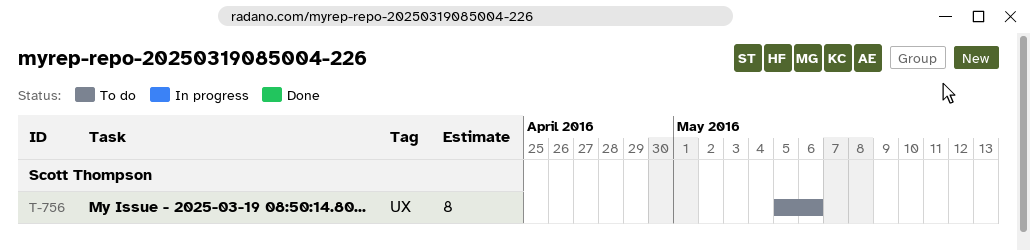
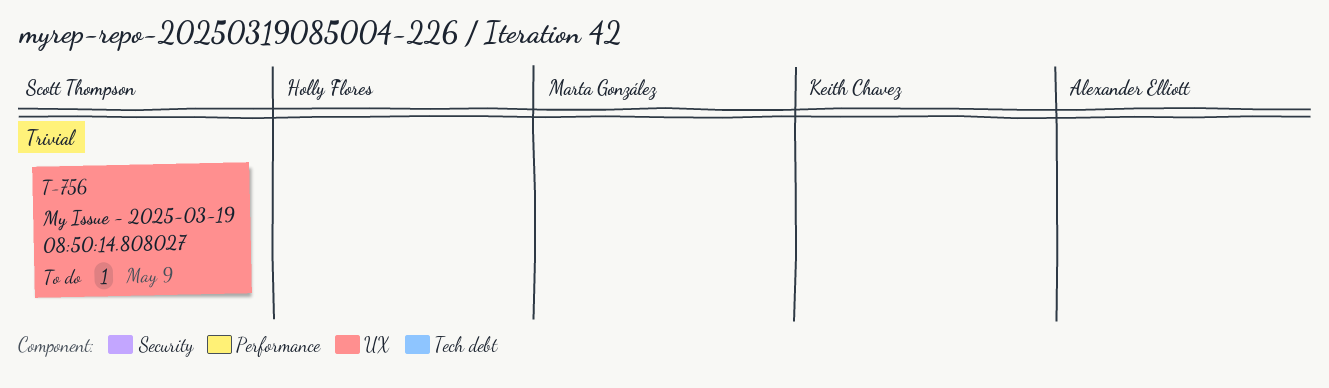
T-756, estimate: 8 -> 1
T-756, due: May 6 -> May 9

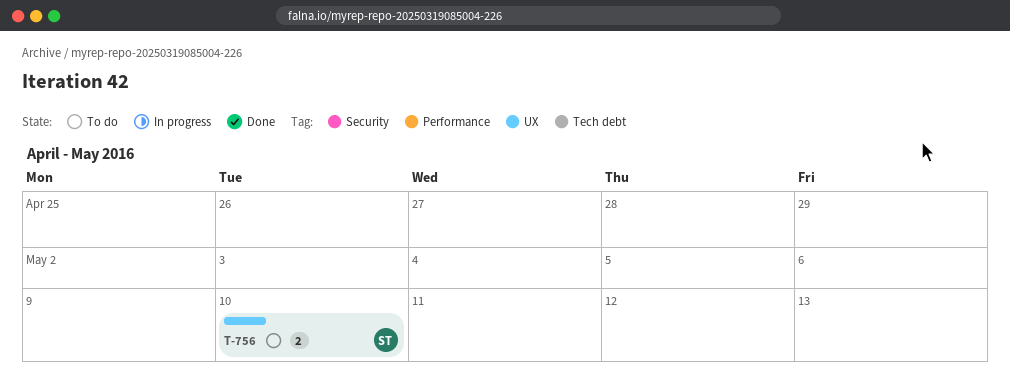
T-756, estimate: 1 -> 2
T-756, due: May 9 -> May 10

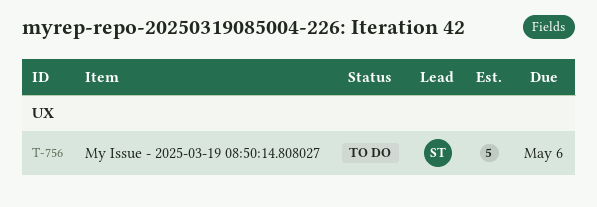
T-756, estimate: 2 -> 5
T-756, due: May 10 -> May 6

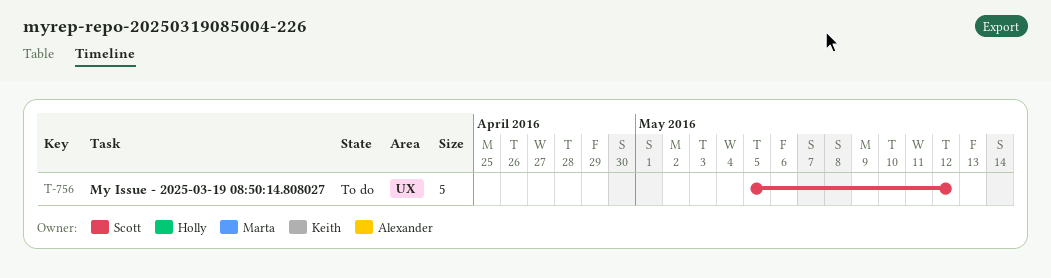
T-756, due: May 6 -> May 12

